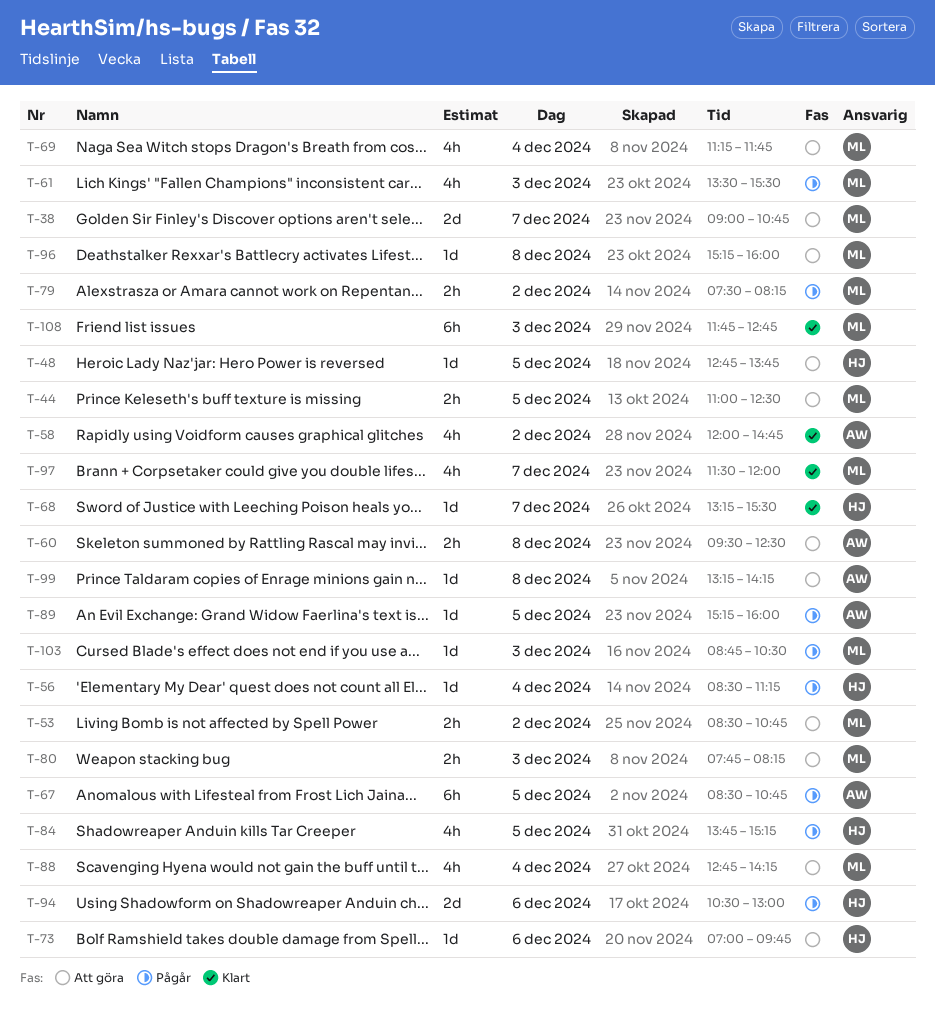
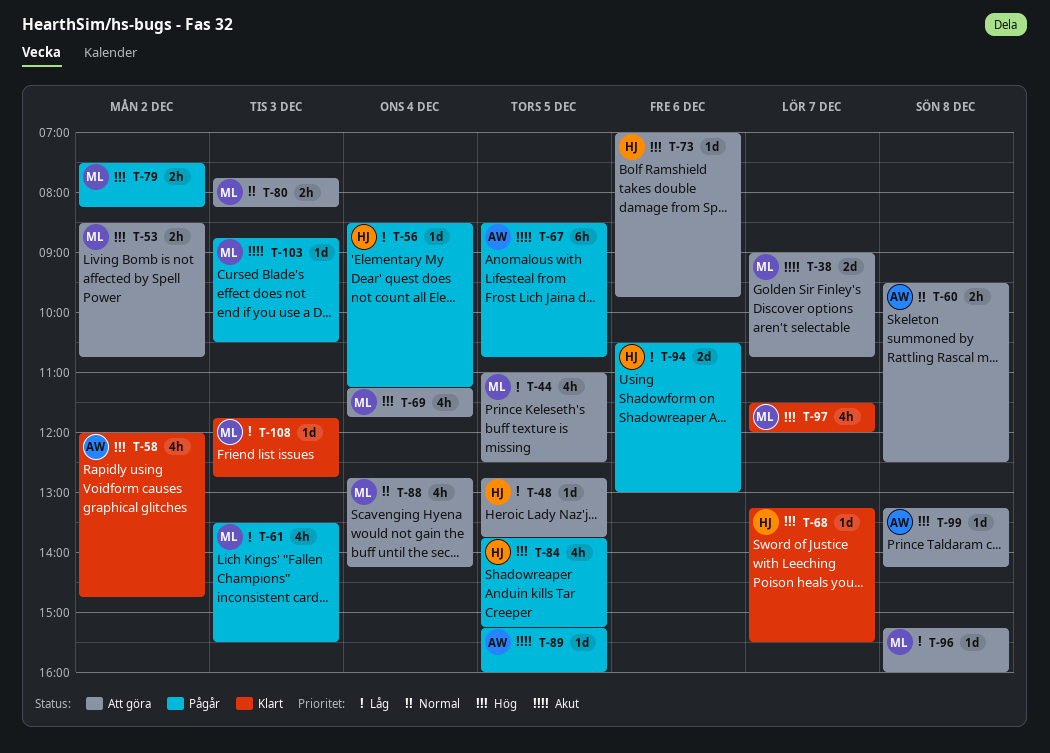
T-44, estimate: 2h -> 4h
T-108, estimate: 6h -> 1d

